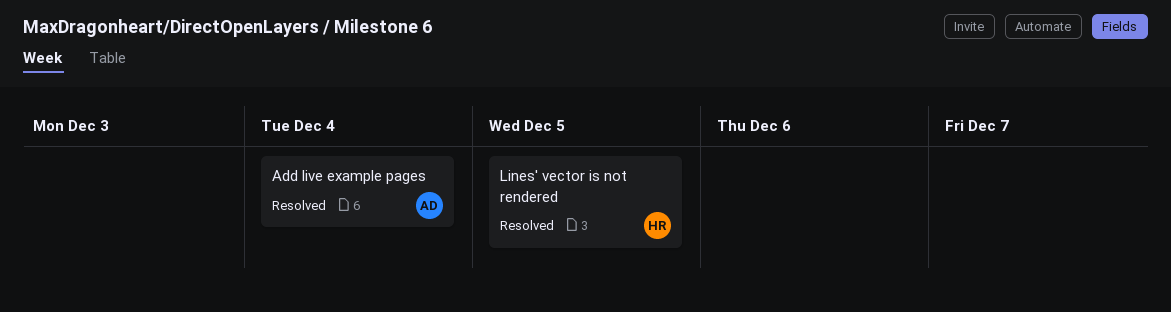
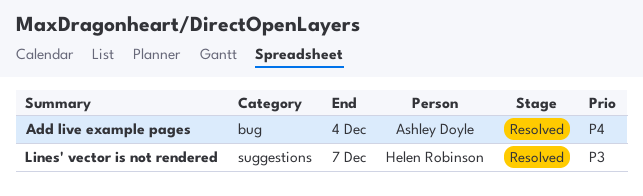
Lines' vector is not rendered, due: Dec 5 -> Dec 7

